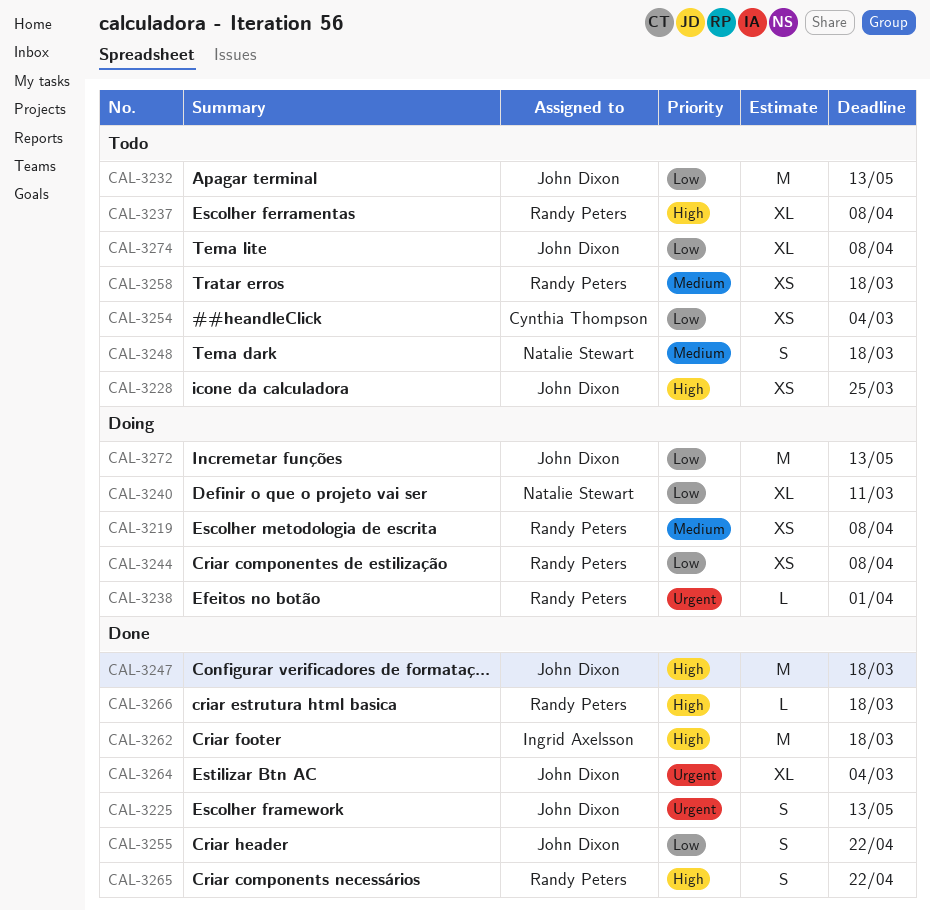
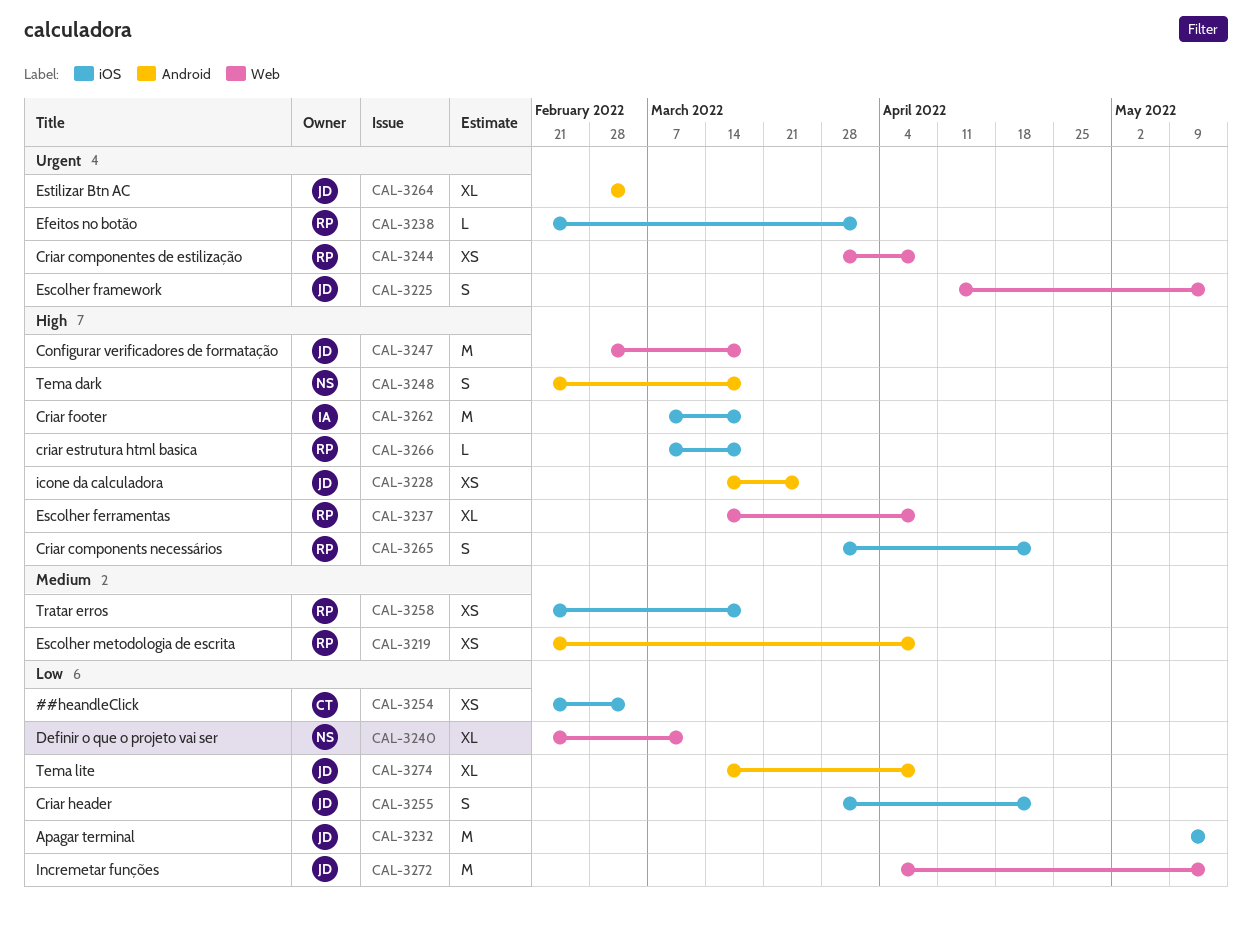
CAL-3244, priority: Low -> Urgent
CAL-3248, priority: Medium -> High

